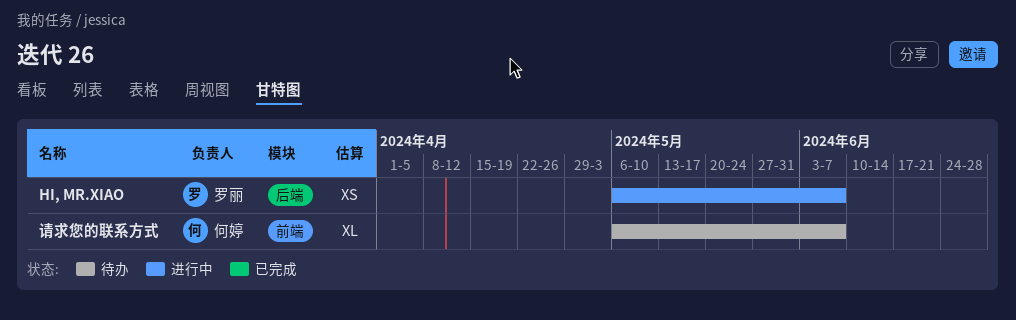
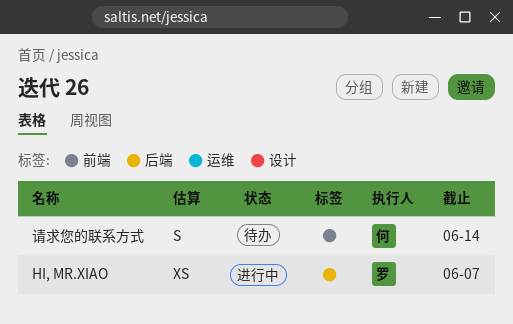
请求您的联系方式, estimate: XL -> S
请求您的联系方式, due: Jun 7 -> Jun 14

